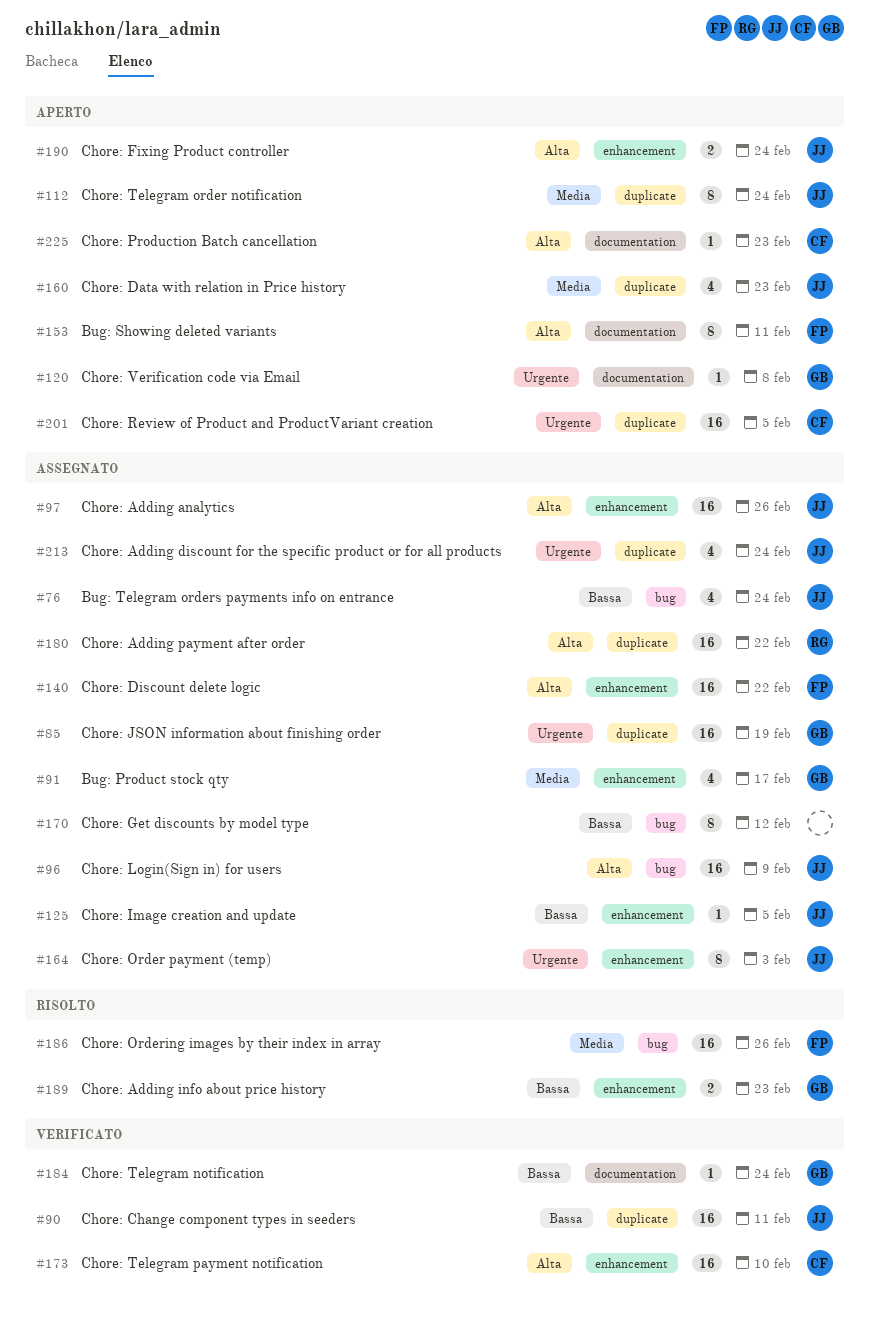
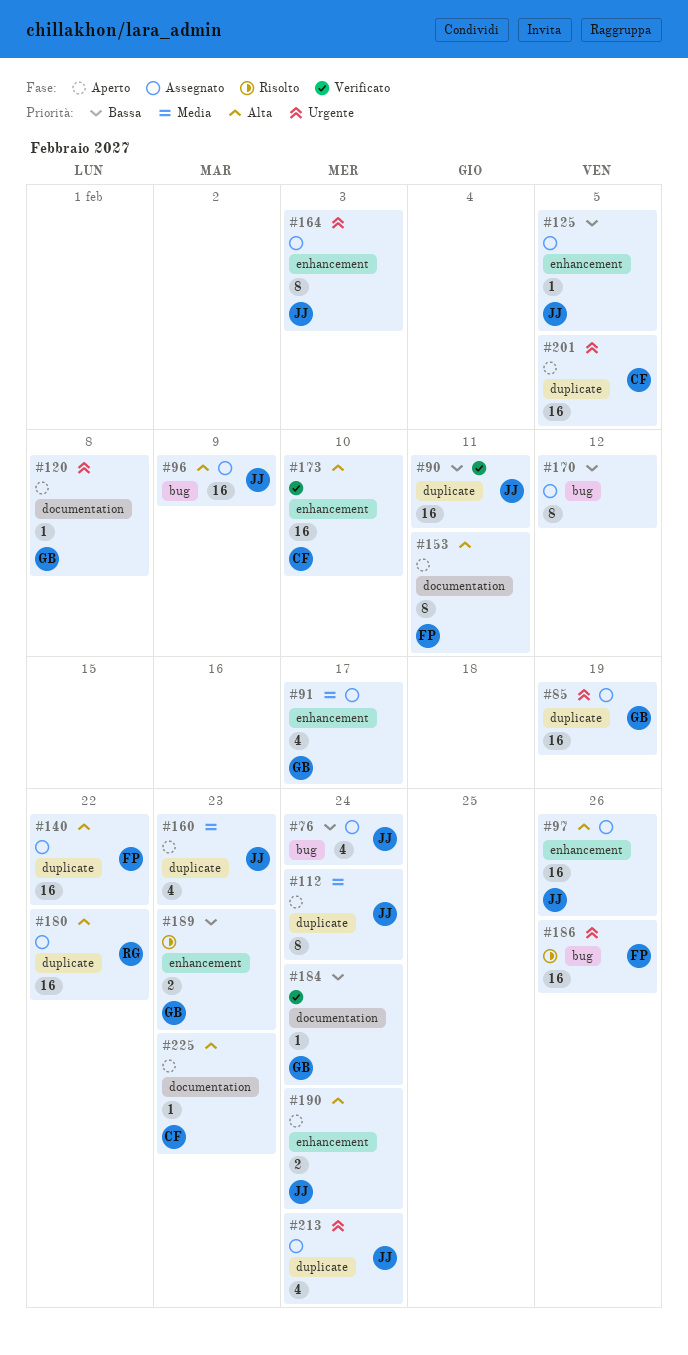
#140, label: enhancement -> duplicate
#186, priority: Media -> Urgente

